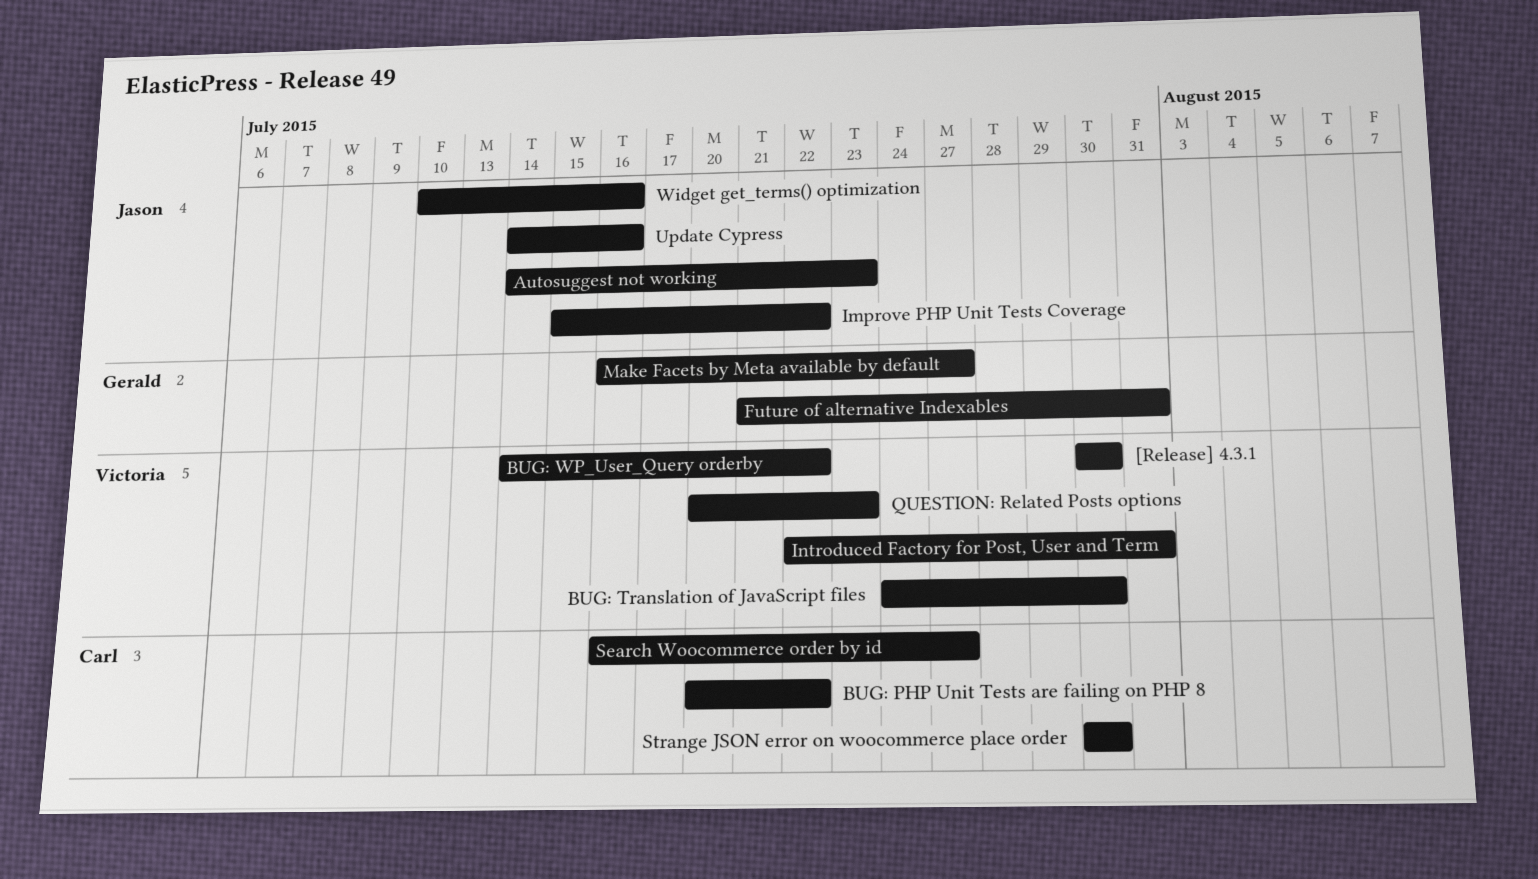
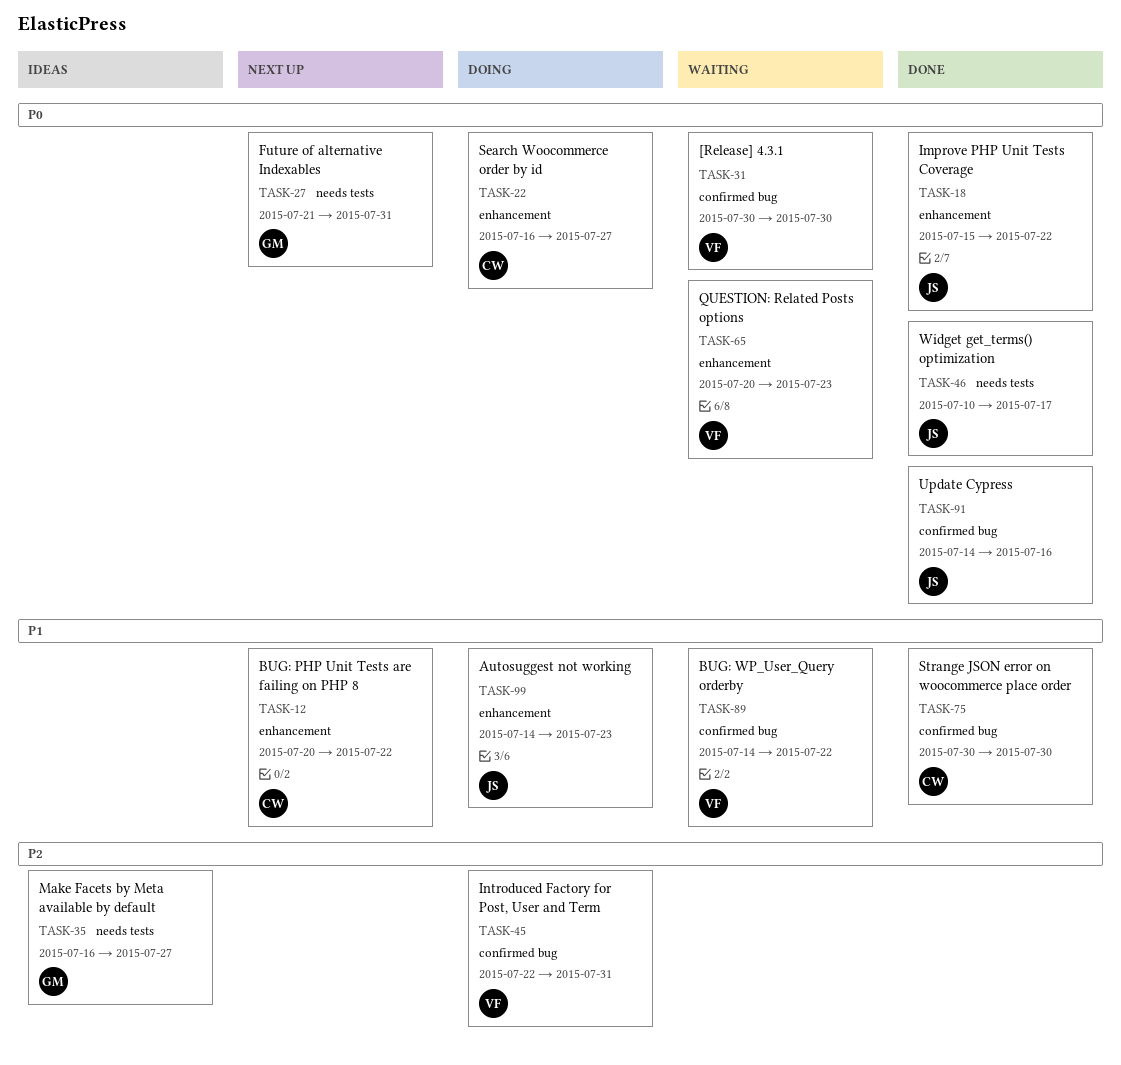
BUG: Translation of JavaScript files: present -> none
Widget get_terms() optimization, due: Jul 16 -> Jul 17

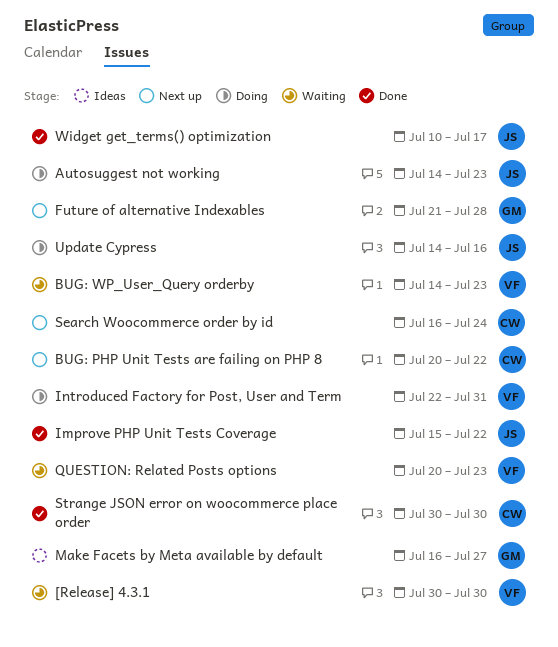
BUG: WP_User_Query orderby, due: Jul 22 -> Jul 23
Future of alternative Indexables, due: Jul 31 -> Jul 28
Search Woocommerce order by id, status: Doing -> Next up
Search Woocommerce order by id, due: Jul 27 -> Jul 24
Update Cypress, status: Done -> Doing

